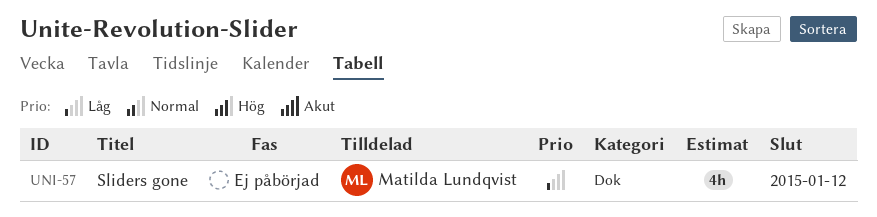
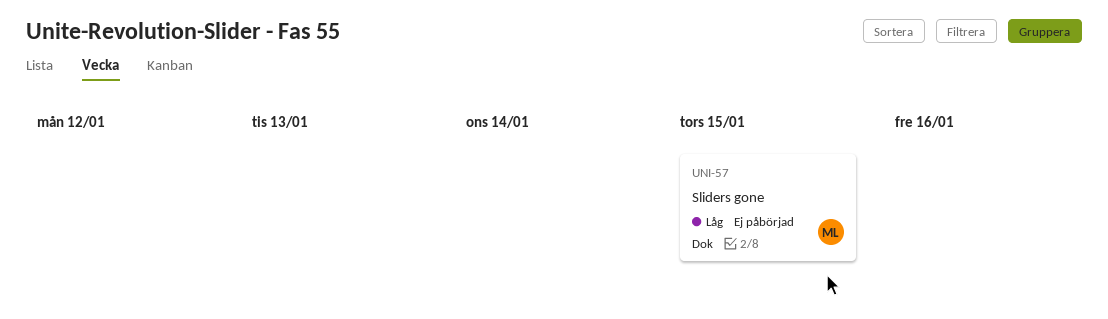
UNI-57, due: Jan 12 -> Jan 15

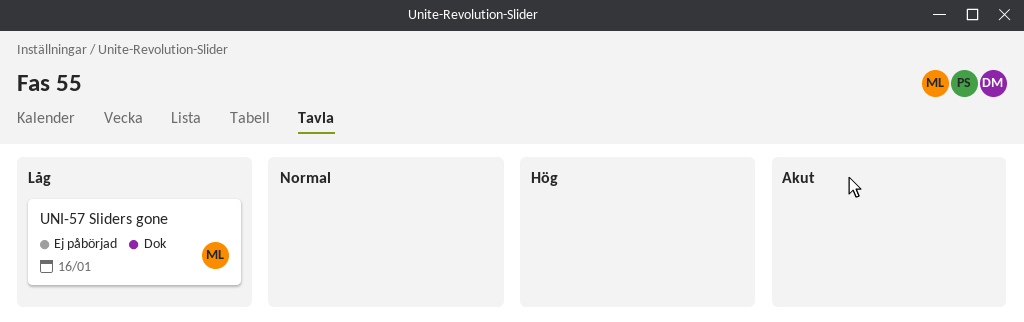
UNI-57, due: Jan 15 -> Jan 16

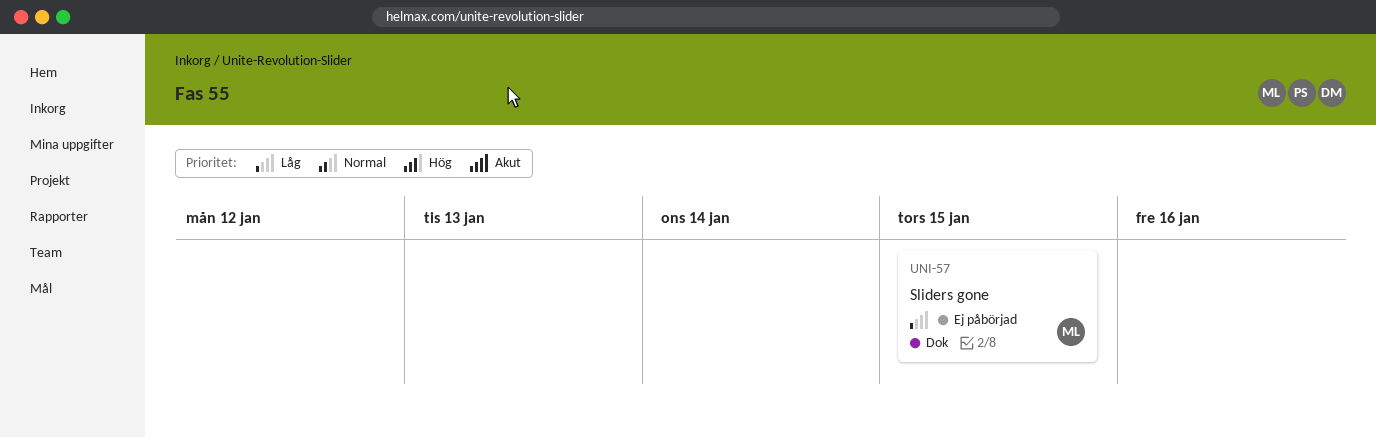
UNI-57, due: Jan 16 -> Jan 15

